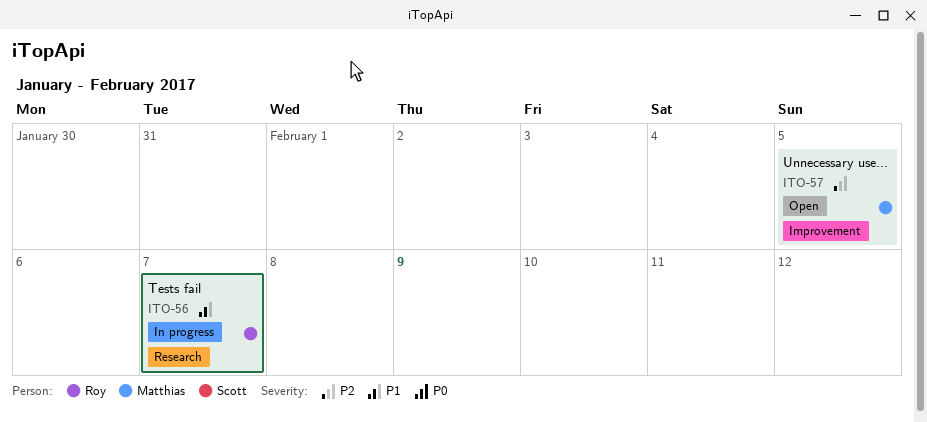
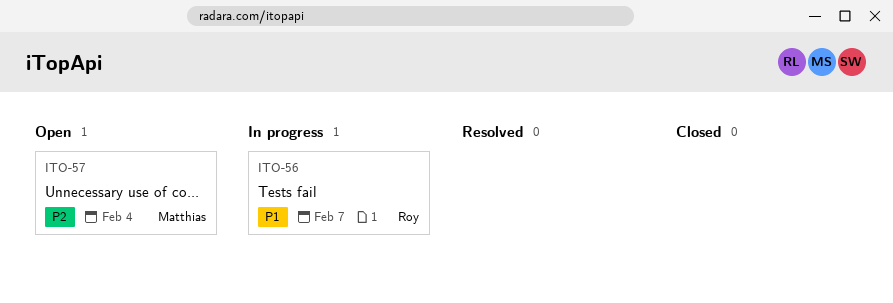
ITO-57, due: Feb 5 -> Feb 4

